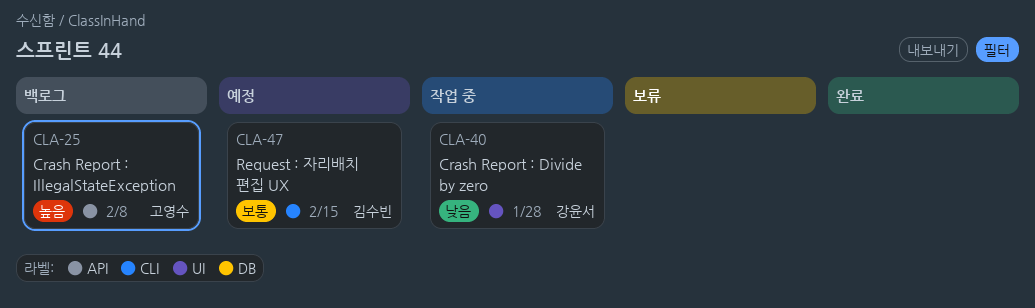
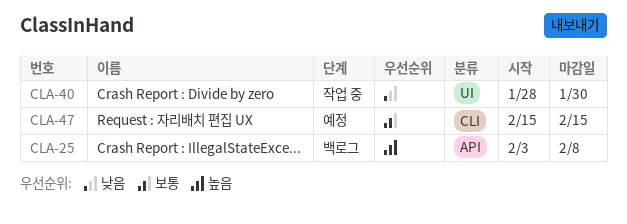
CLA-40, due: Jan 28 -> Jan 30

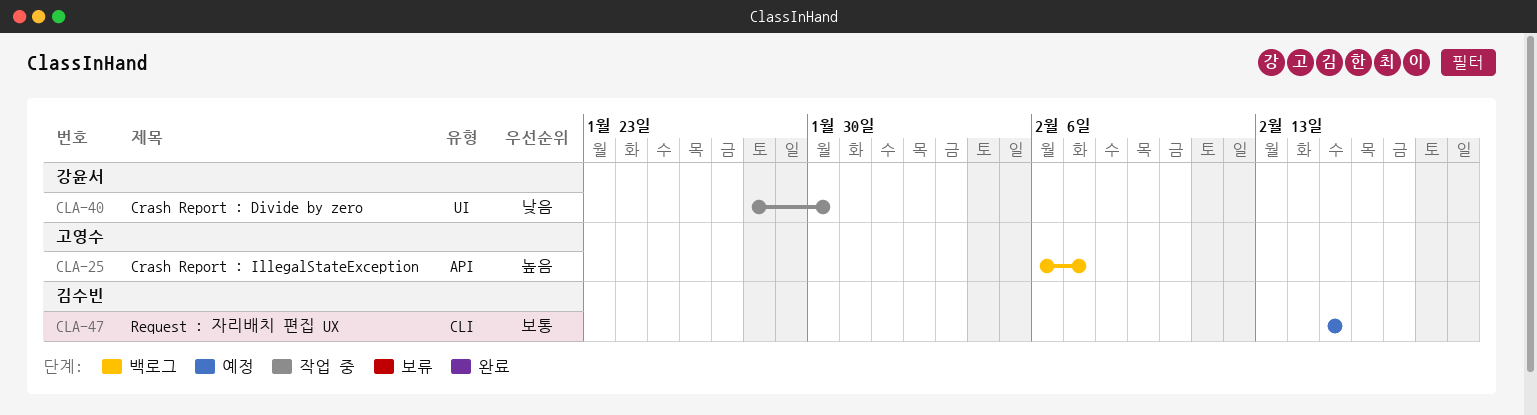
CLA-25, start: Feb 3 -> Feb 6
CLA-25, due: Feb 8 -> Feb 7

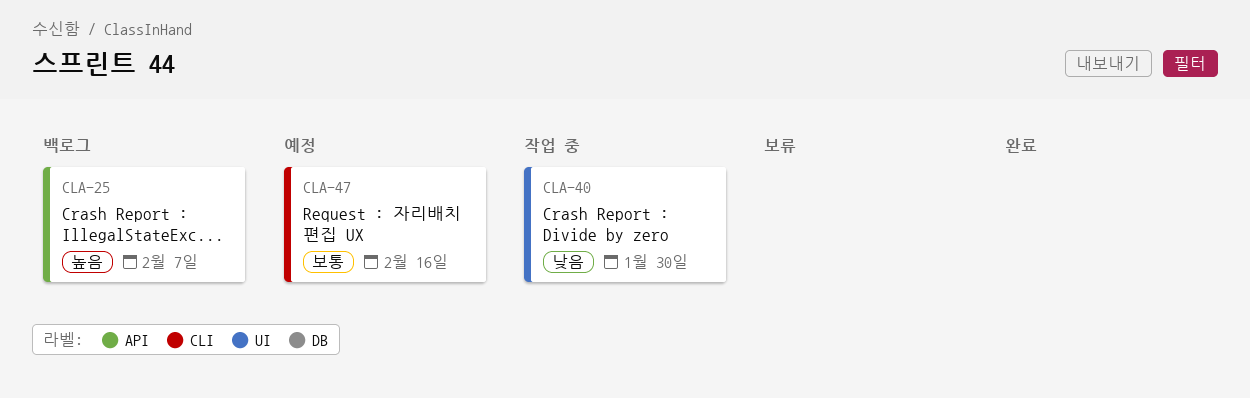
CLA-47, due: Feb 15 -> Feb 16

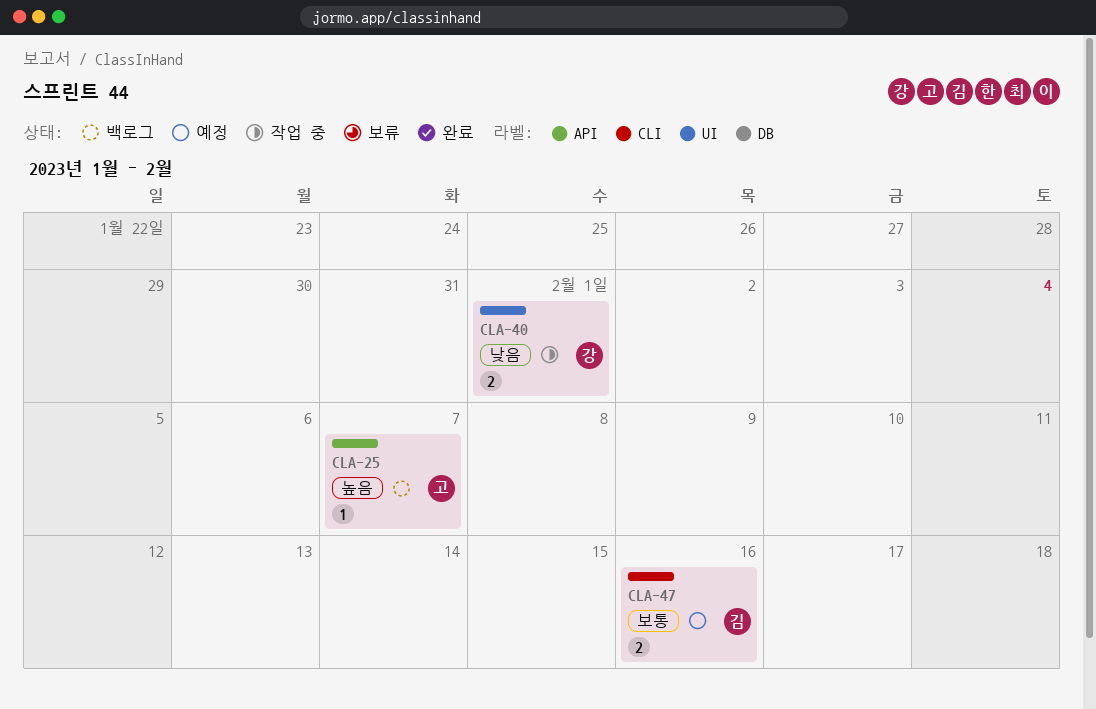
CLA-40, due: Jan 30 -> Feb 1

